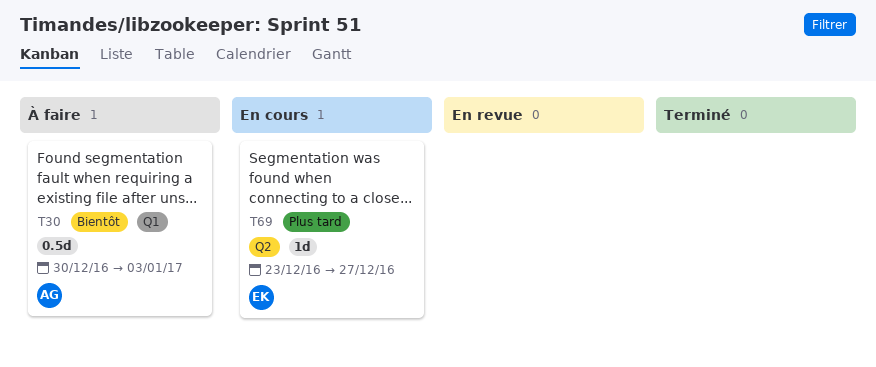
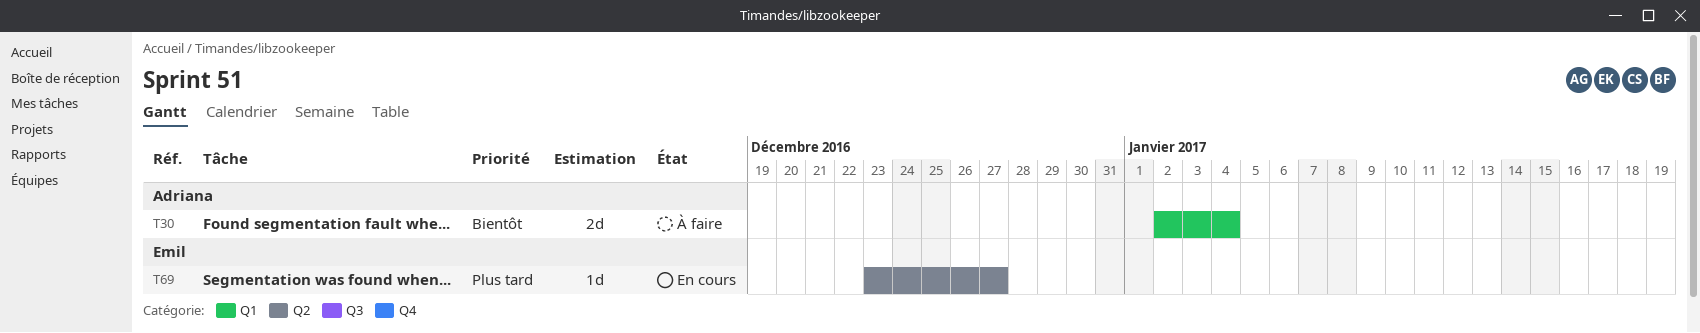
T30, estimate: 0.5d -> 2d
T30, start: Dec 30 -> Jan 2
T30, due: Jan 3 -> Jan 4

